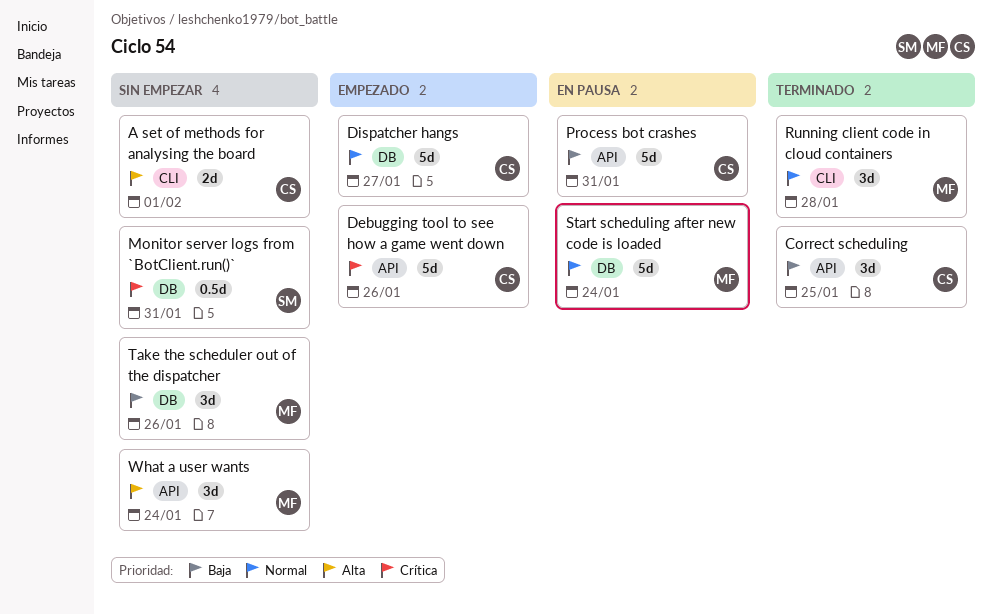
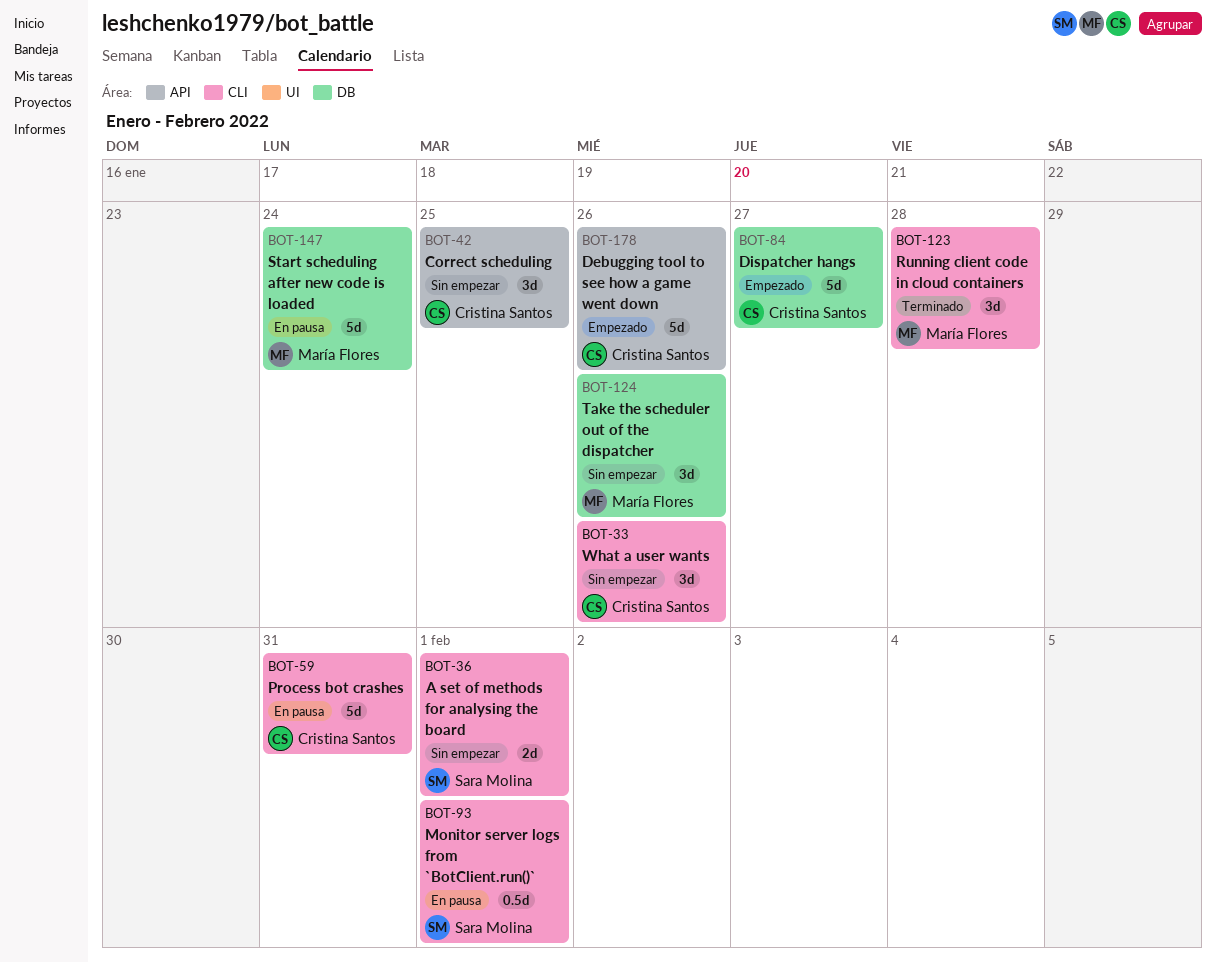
A set of methods for analysing the board, owner: Cristina Santos -> Sara Molina
Correct scheduling, status: Terminado -> Sin empezar
Monitor server logs from `BotClient.run()`, status: Sin empezar -> En pausa
Monitor server logs from `BotClient.run()`, label: DB -> CLI
Monitor server logs from `BotClient.run()`, due: Jan 31 -> Feb 1
Process bot crashes, label: API -> CLI
What a user wants, owner: María Flores -> Cristina Santos
What a user wants, label: API -> CLI
What a user wants, due: Jan 24 -> Jan 26

